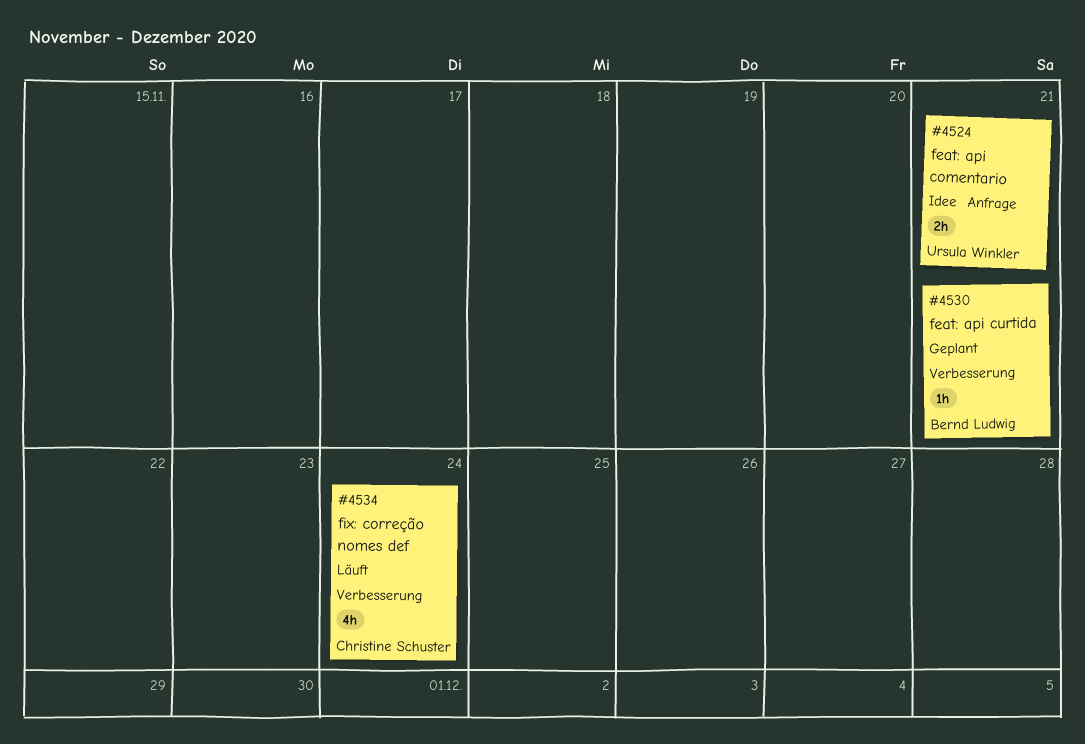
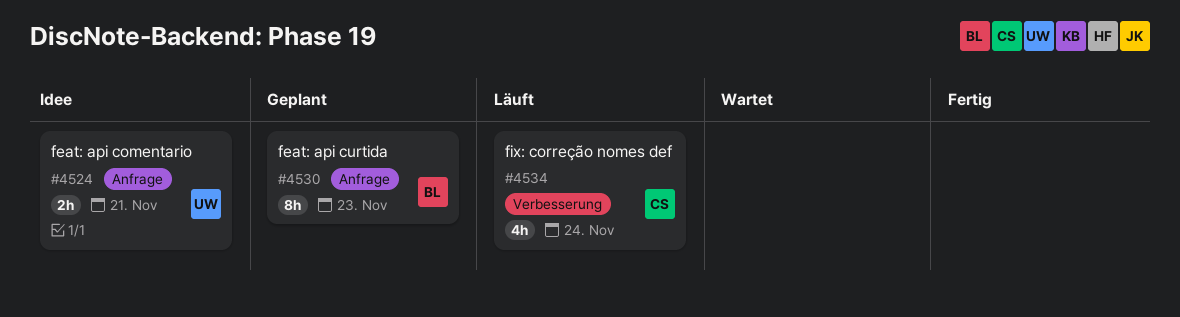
#4530, label: Verbesserung -> Anfrage
#4530, estimate: 1h -> 8h
#4530, due: Nov 21 -> Nov 23

